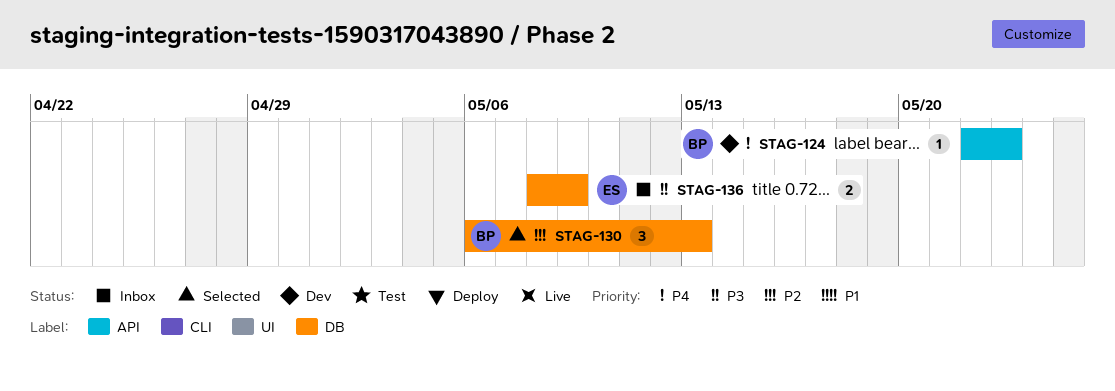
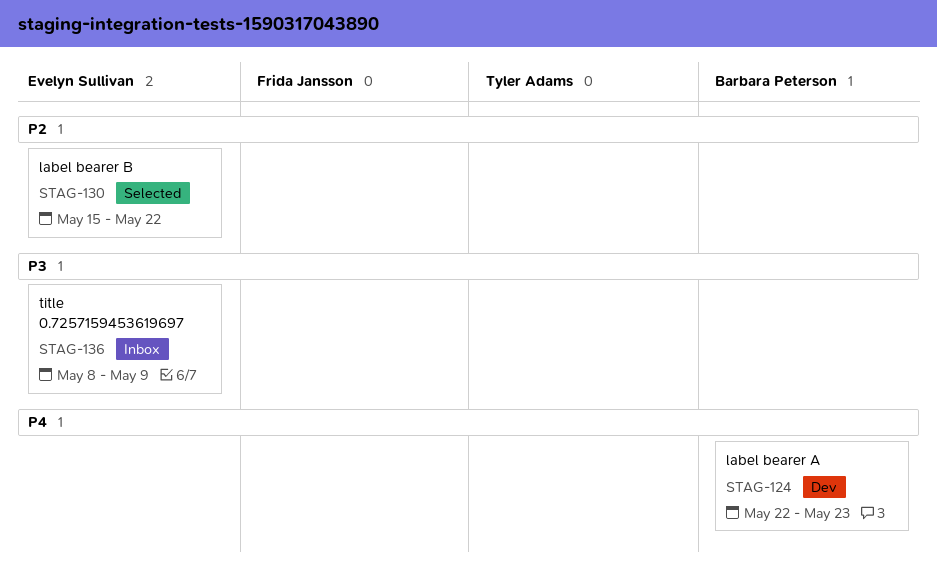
STAG-130, owner: Barbara Peterson -> Evelyn Sullivan
STAG-130, start: May 6 -> May 15
STAG-130, due: May 13 -> May 22

